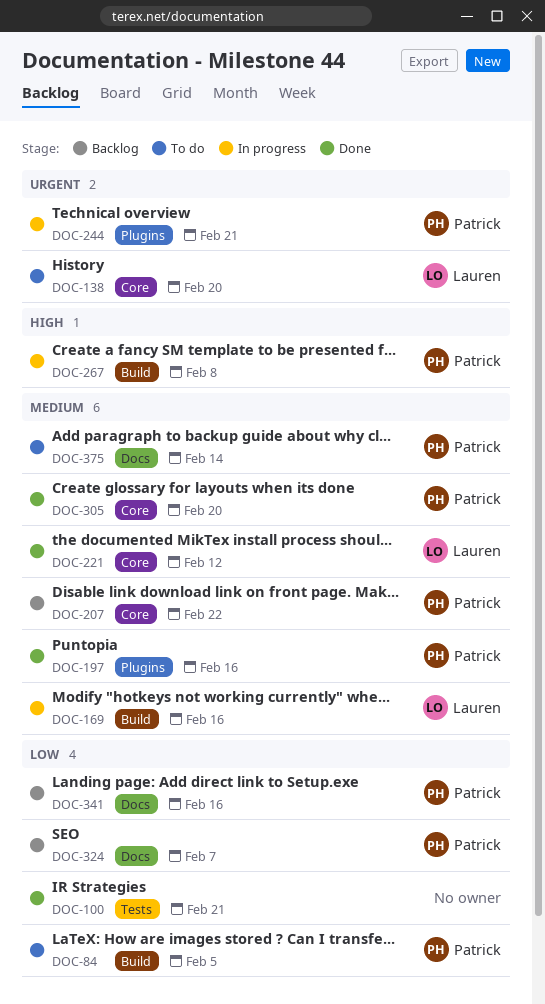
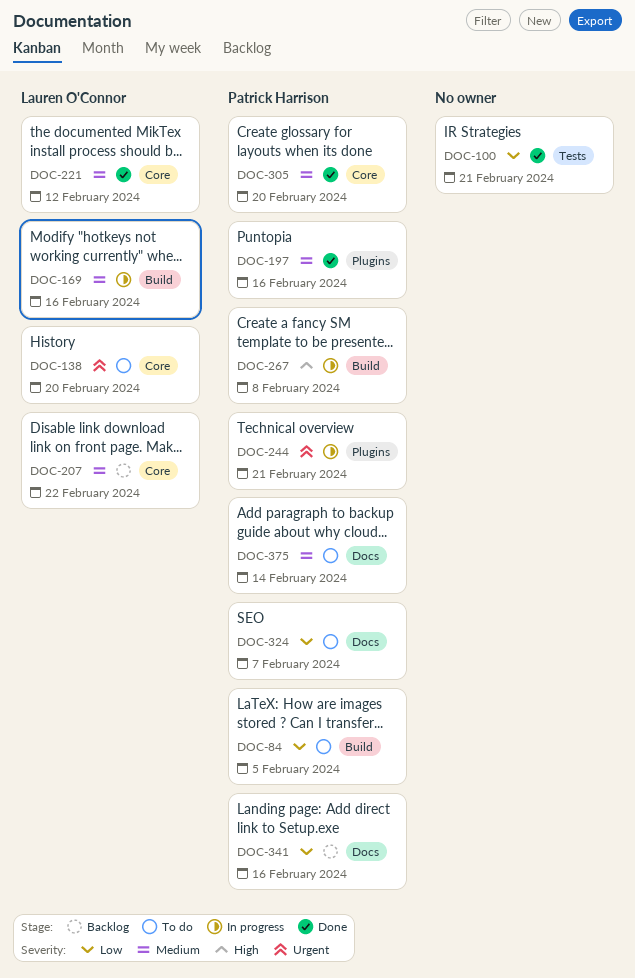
DOC-207, owner: Patrick Harrison -> Lauren O'Connor
DOC-324, status: Backlog -> To do

